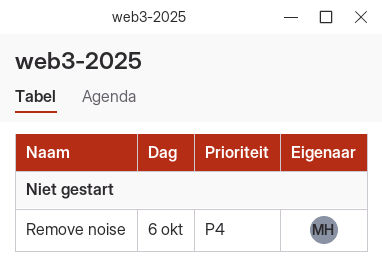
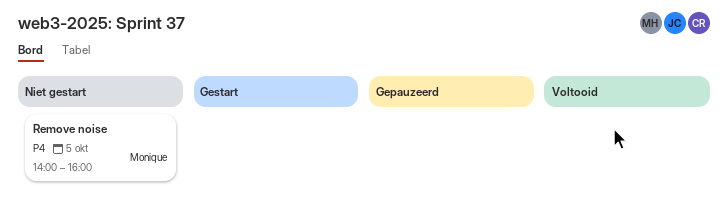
Remove noise, day: Oct 6 -> Oct 5

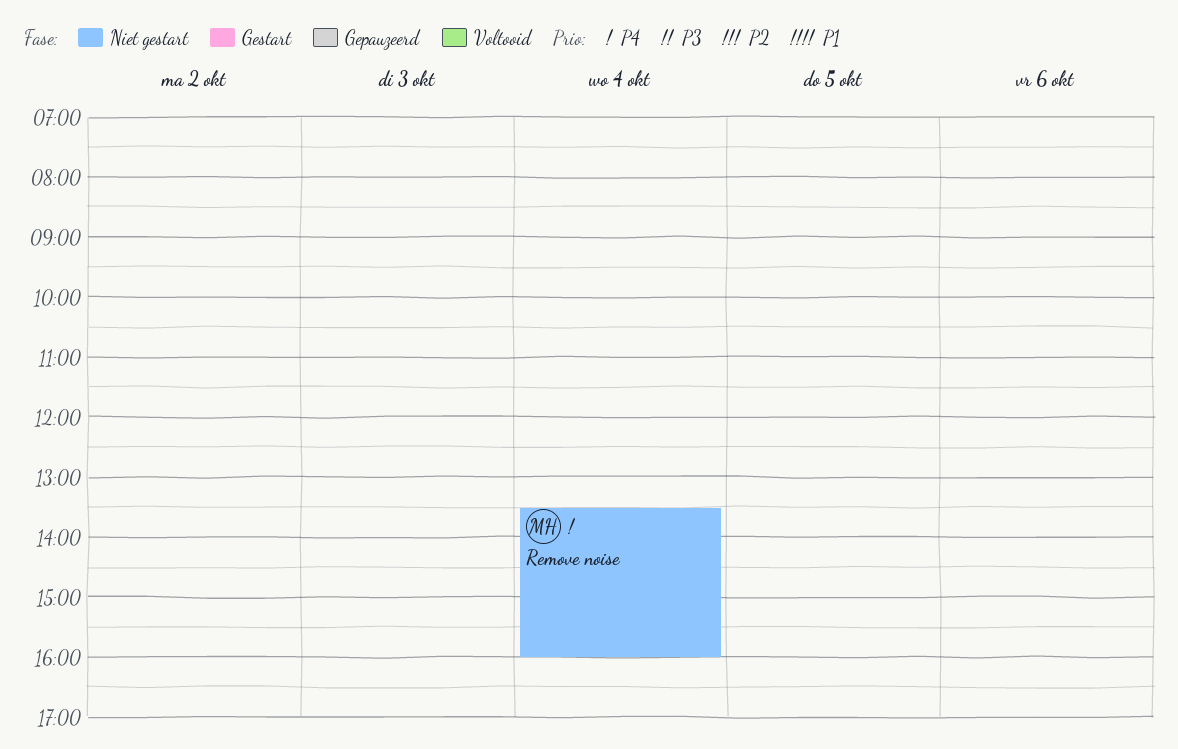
Remove noise, day: Oct 5 -> Oct 4
Remove noise, begins: 14:00 -> 13:30

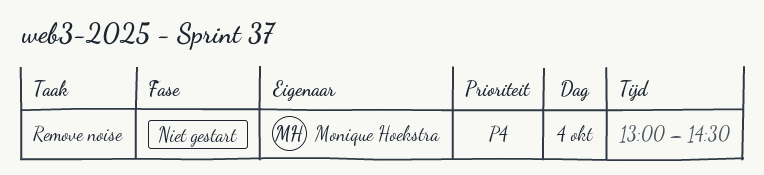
Remove noise, begins: 13:30 -> 13:00
Remove noise, ends: 16:00 -> 14:30

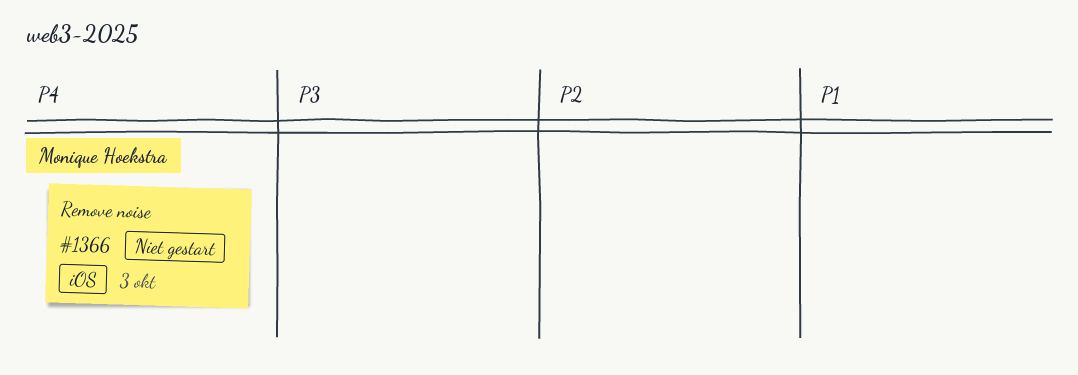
Remove noise, day: Oct 4 -> Oct 3

